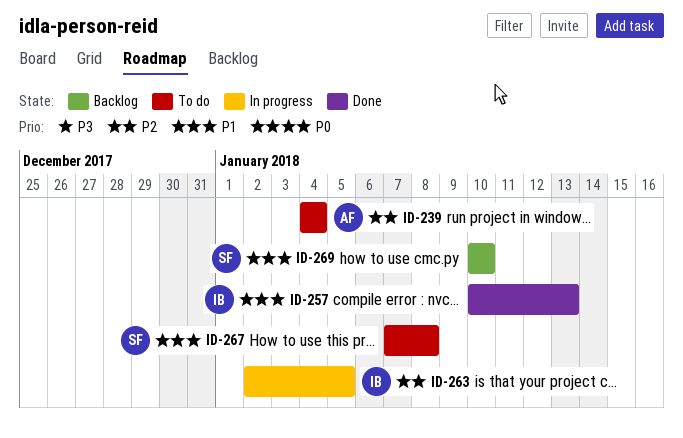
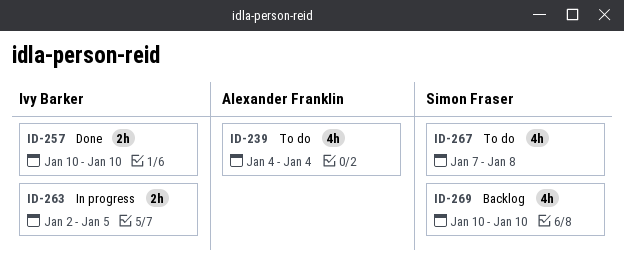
ID-257, due: Jan 13 -> Jan 10

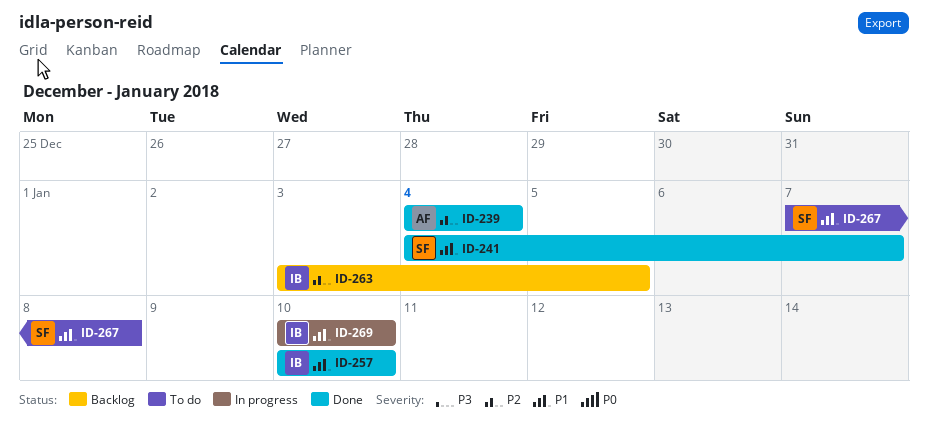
ID-239, status: To do -> Done
ID-241: none -> present
ID-263, status: In progress -> Backlog
ID-263, start: Jan 2 -> Jan 3
ID-269, status: Backlog -> In progress
ID-269, owner: Simon Fraser -> Ivy Barker

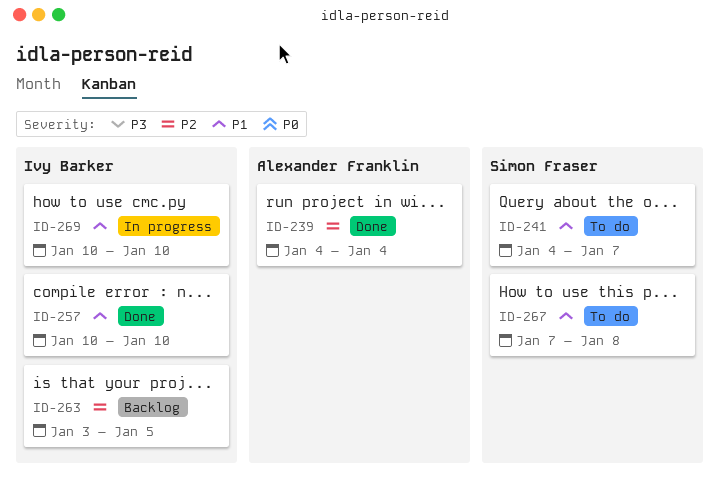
ID-241, status: Done -> To do

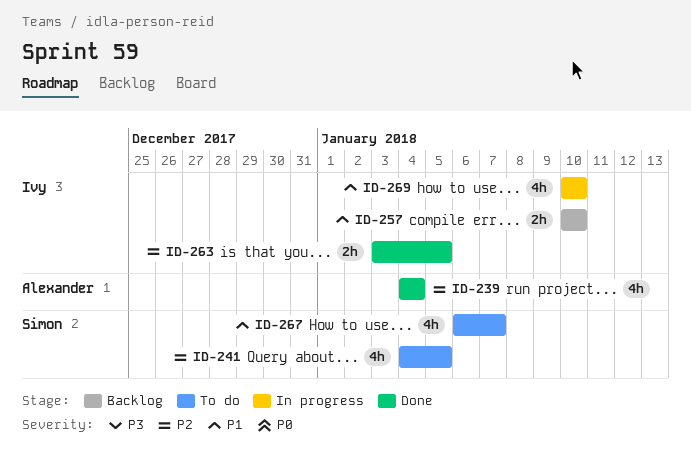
ID-241, priority: P1 -> P2
ID-241, due: Jan 7 -> Jan 5
ID-257, status: Done -> Backlog
ID-263, status: Backlog -> Done
ID-267, start: Jan 7 -> Jan 6
ID-267, due: Jan 8 -> Jan 7

